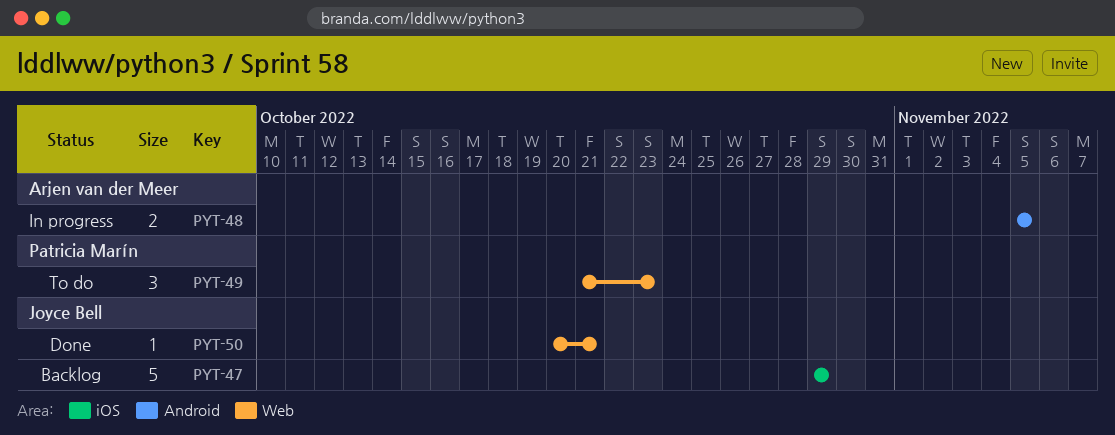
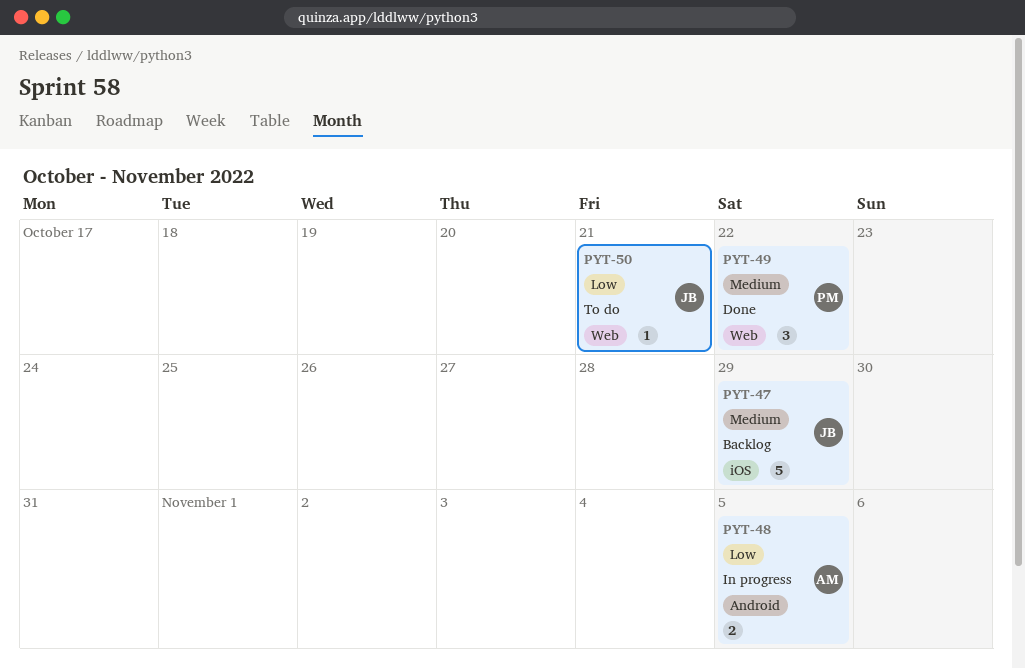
PYT-49, status: To do -> Done
PYT-49, due: Oct 23 -> Oct 22
PYT-50, status: Done -> To do

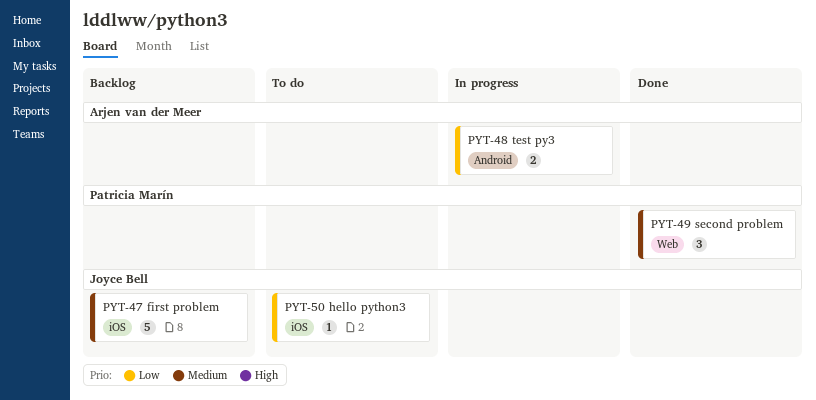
PYT-50, label: Web -> iOS

